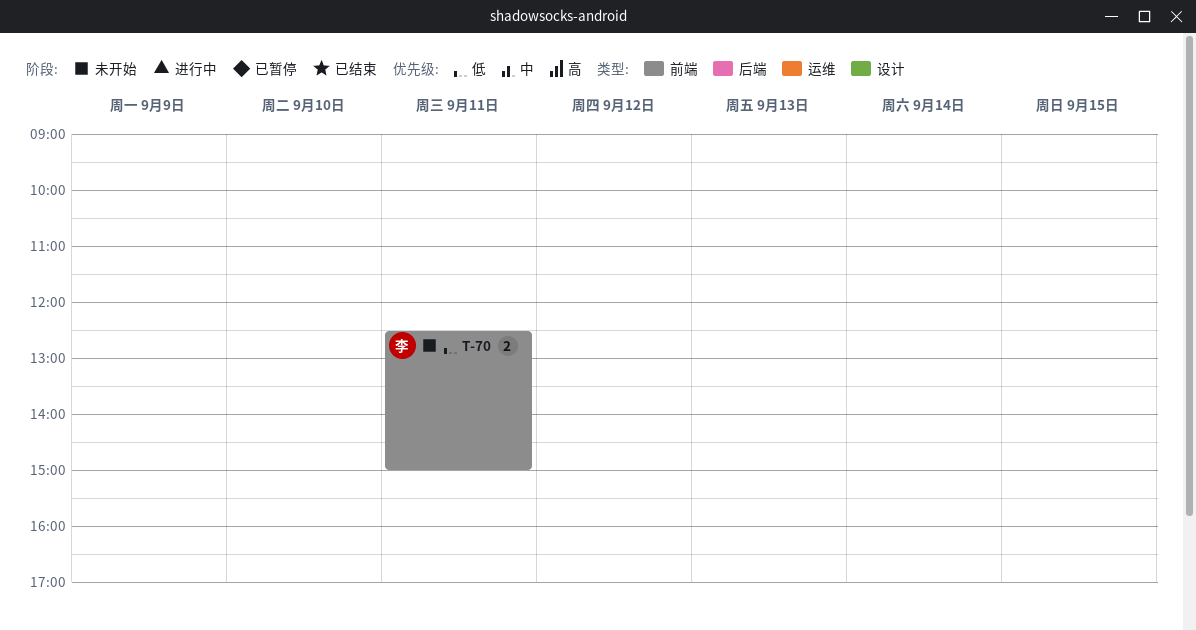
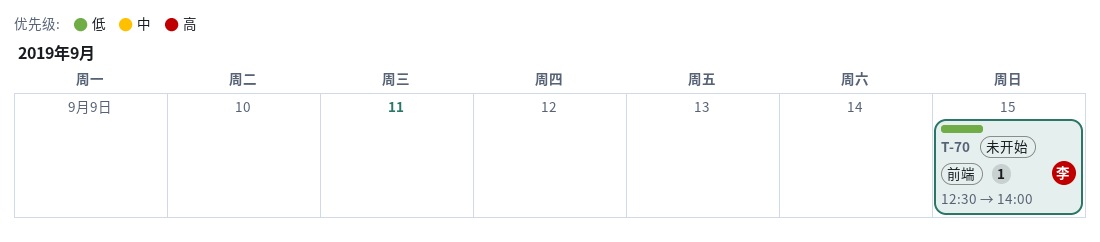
T-70, estimate: 2 -> 1
T-70, day: Sep 11 -> Sep 15
T-70, ends: 15:00 -> 14:00

